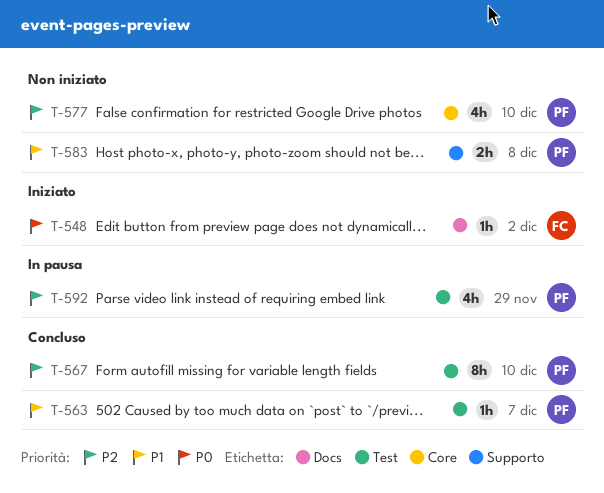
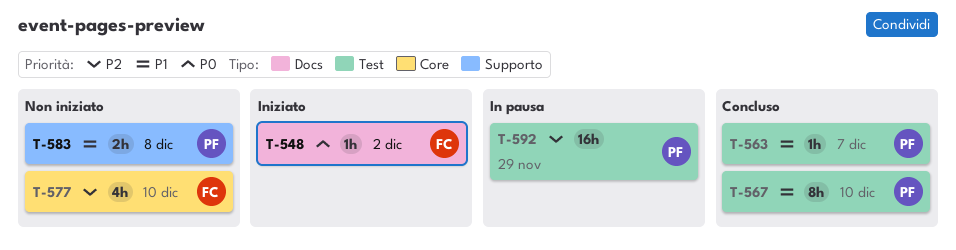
T-567, priority: P2 -> P1
T-577, owner: PF -> FC
T-592, estimate: 4h -> 16h

